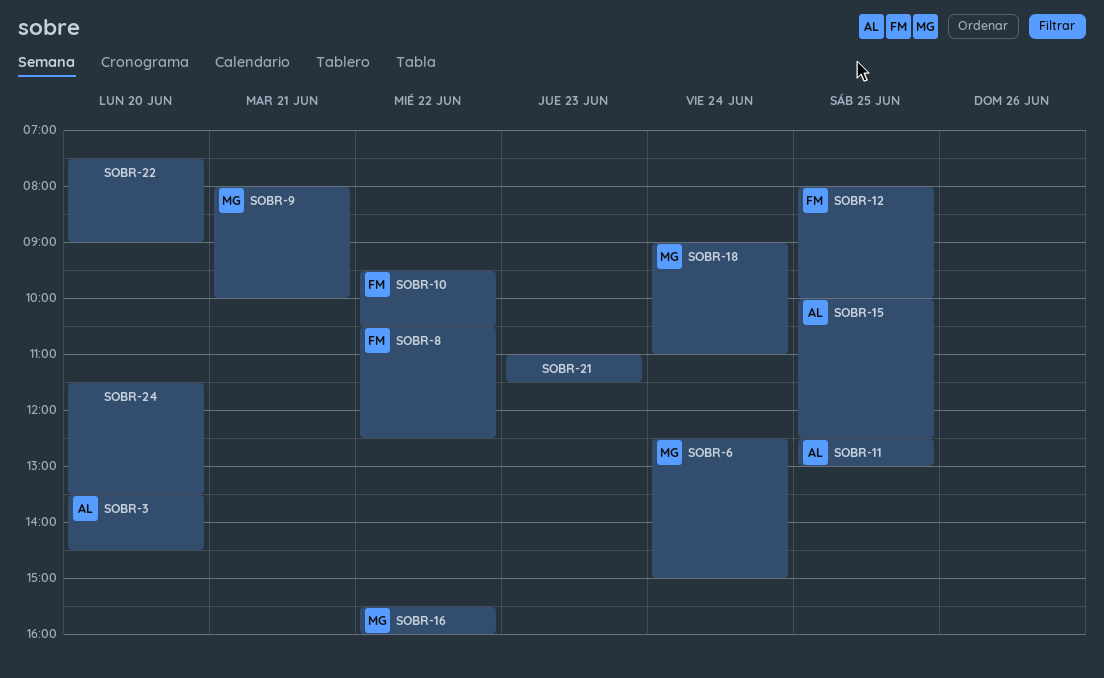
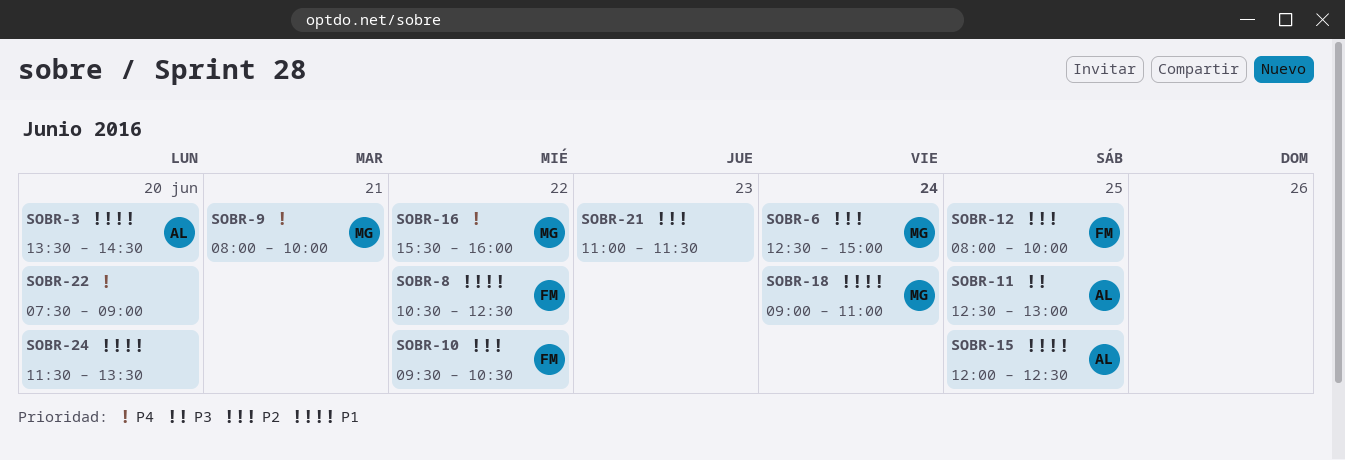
SOBR-15, begins: 10:00 -> 12:00

